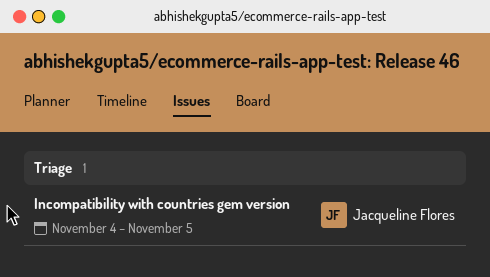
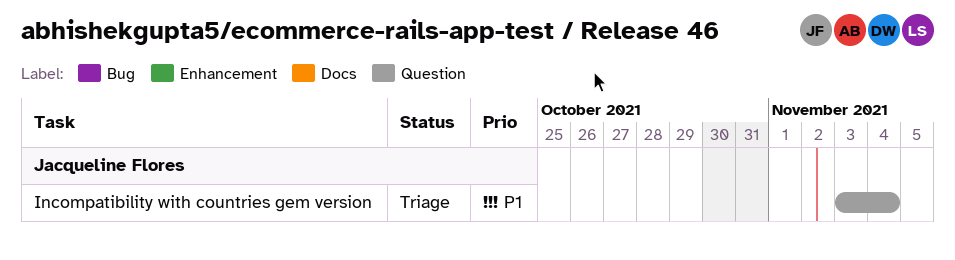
Incompatibility with countries gem version, start: Nov 4 -> Nov 3
Incompatibility with countries gem version, due: Nov 5 -> Nov 4

